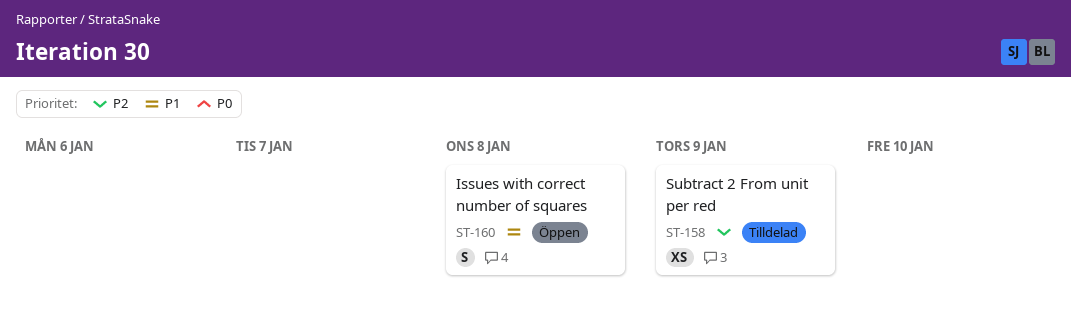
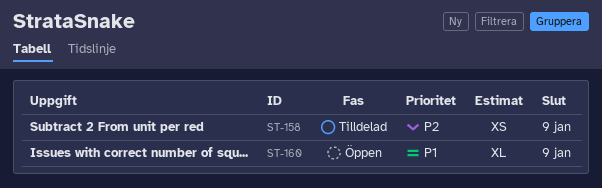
ST-160, estimate: S -> XL
ST-160, due: Jan 8 -> Jan 9

